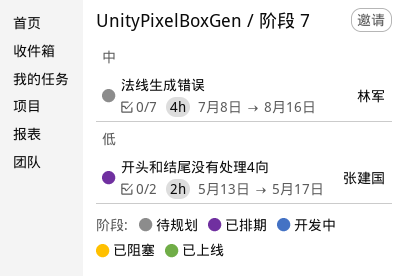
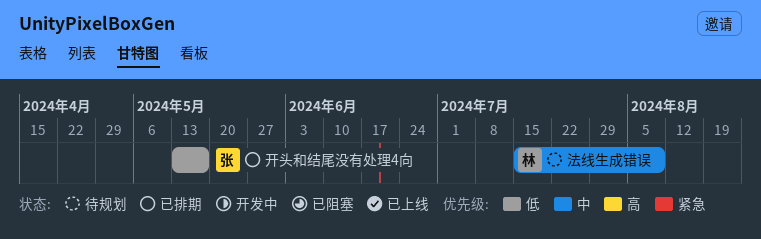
法线生成错误, start: Jul 8 -> Jul 15
法线生成错误, due: Aug 16 -> Aug 9

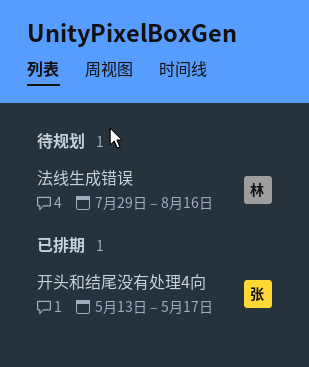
法线生成错误, start: Jul 15 -> Jul 29
法线生成错误, due: Aug 9 -> Aug 16

